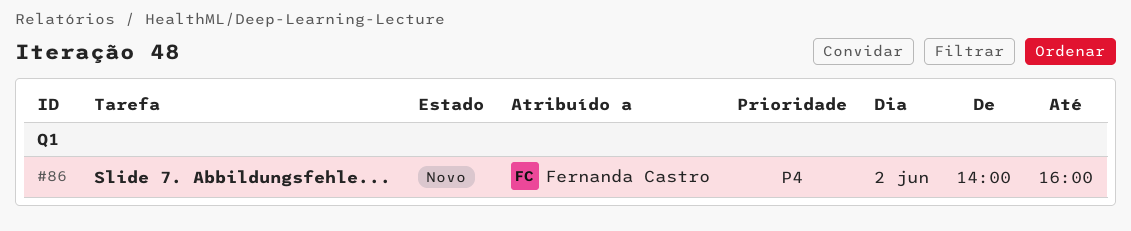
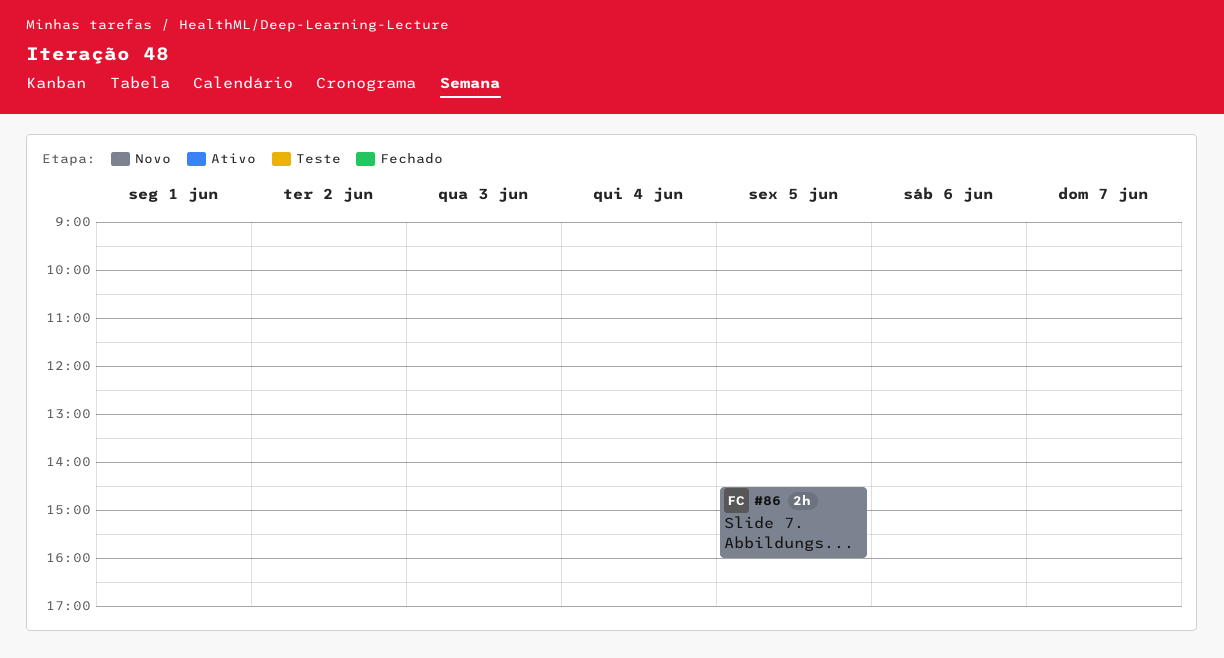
#86, day: Jun 2 -> Jun 5
#86, begins: 14:00 -> 14:30

